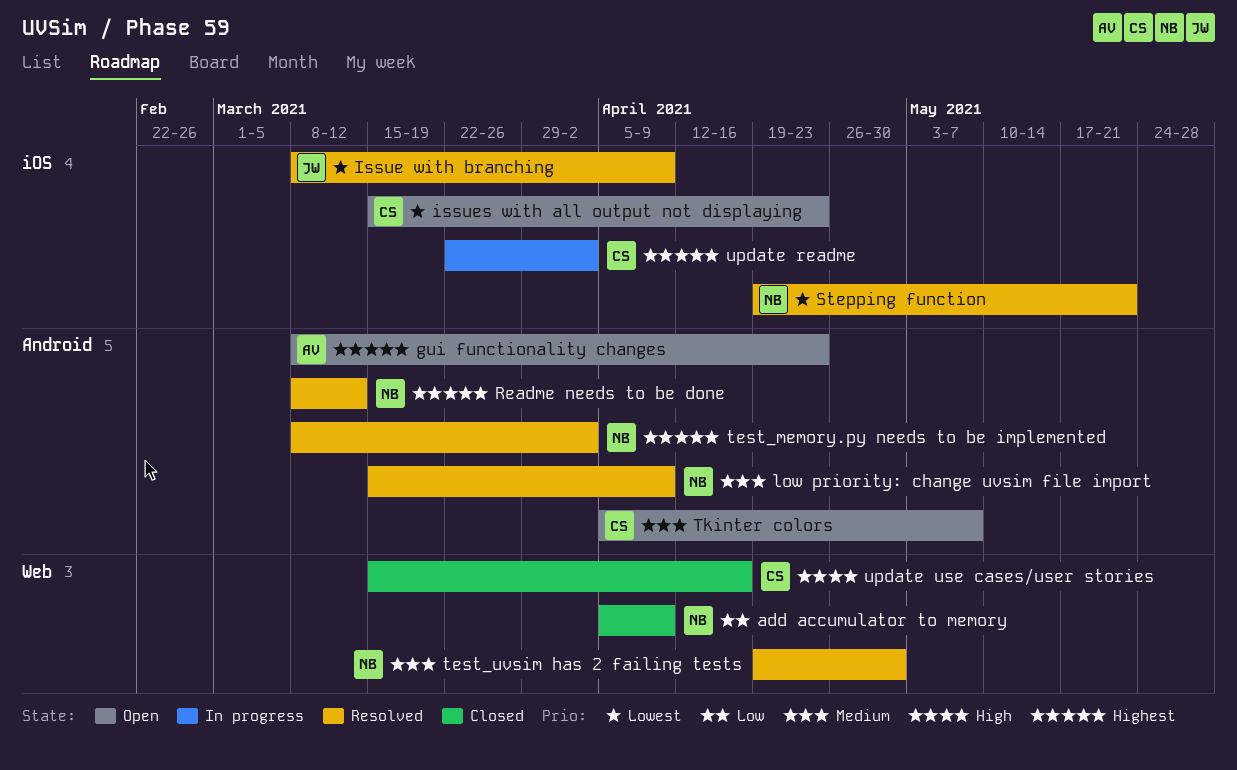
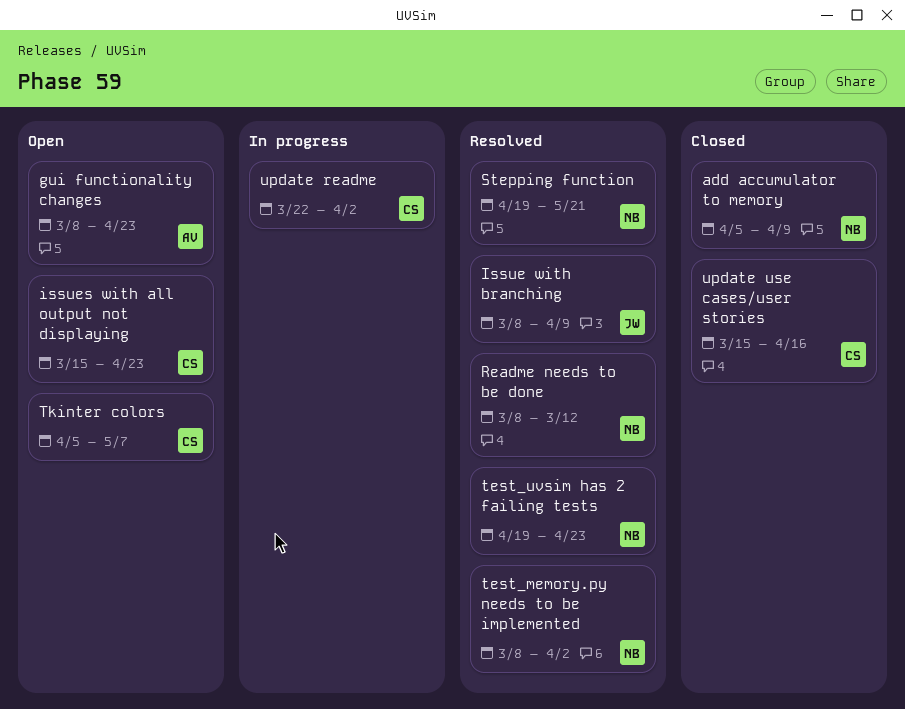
low priority: change uvsim file import: present -> none
test_uvsim has 2 failing tests, due: Apr 30 -> Apr 23

